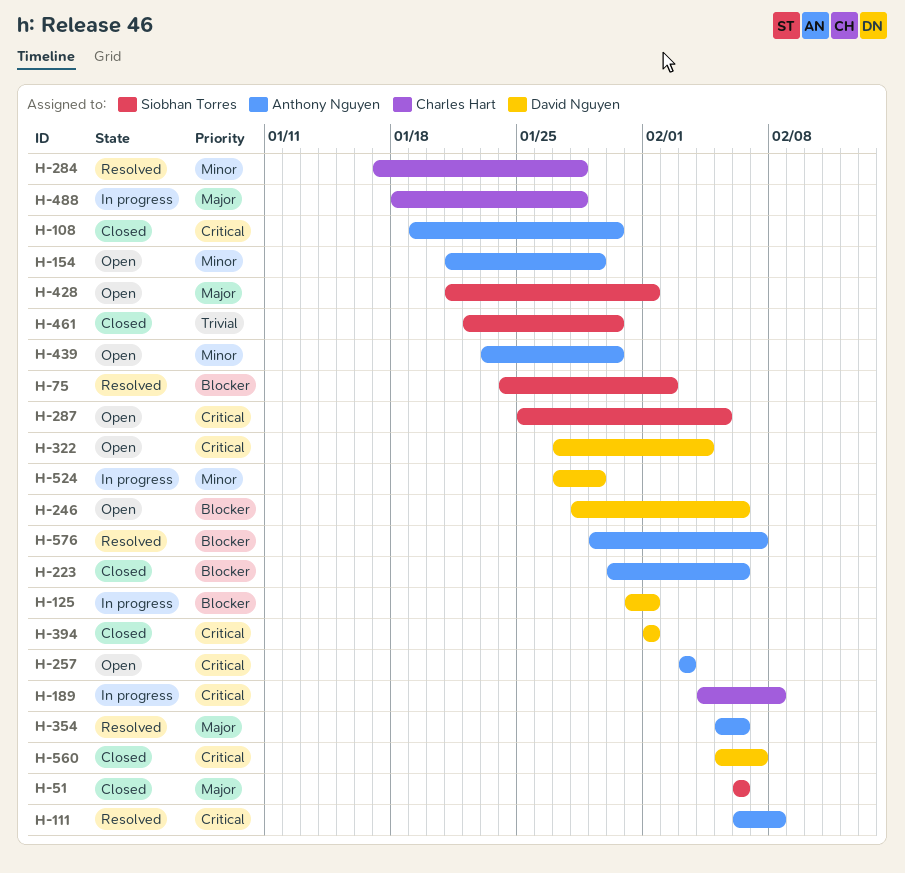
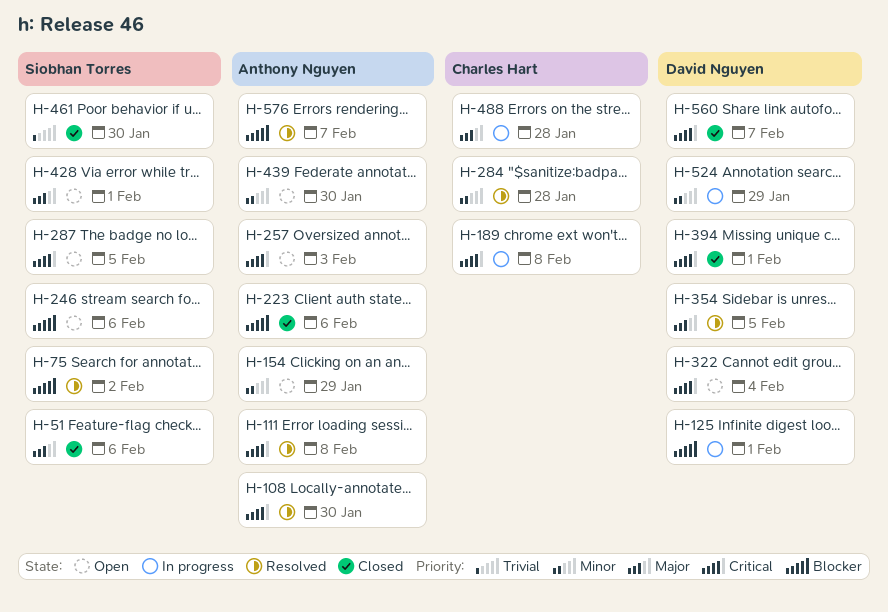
H-108, status: Closed -> Resolved
H-246, owner: David Nguyen -> Siobhan Torres
H-354, owner: Anthony Nguyen -> David Nguyen
H-354, due: Feb 6 -> Feb 5

